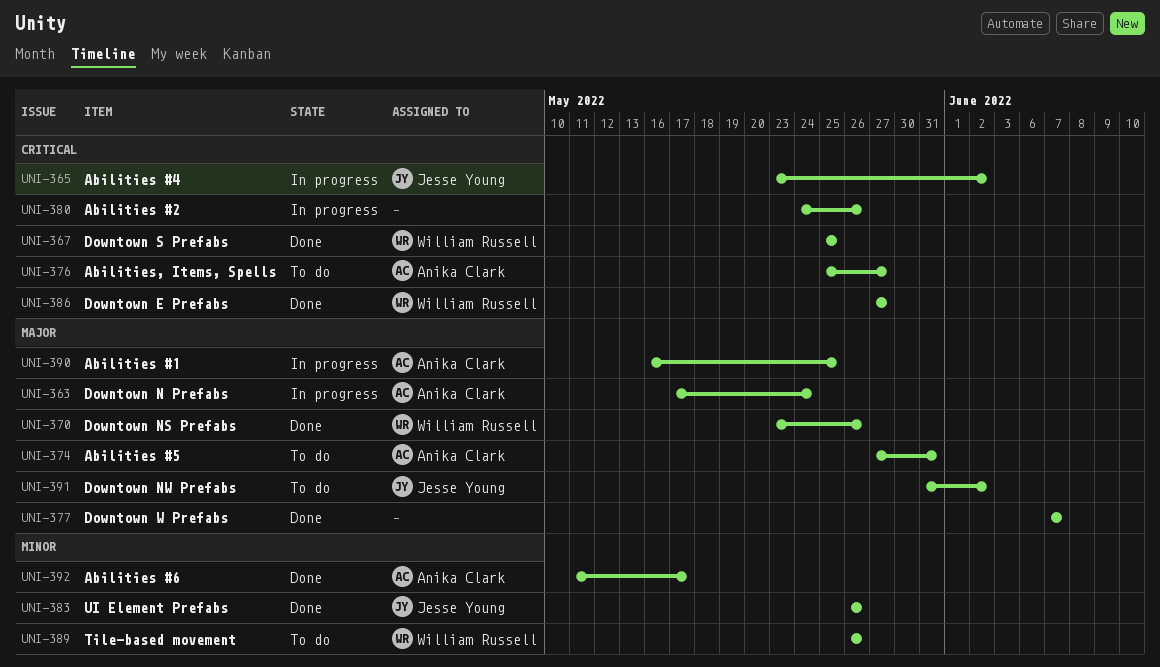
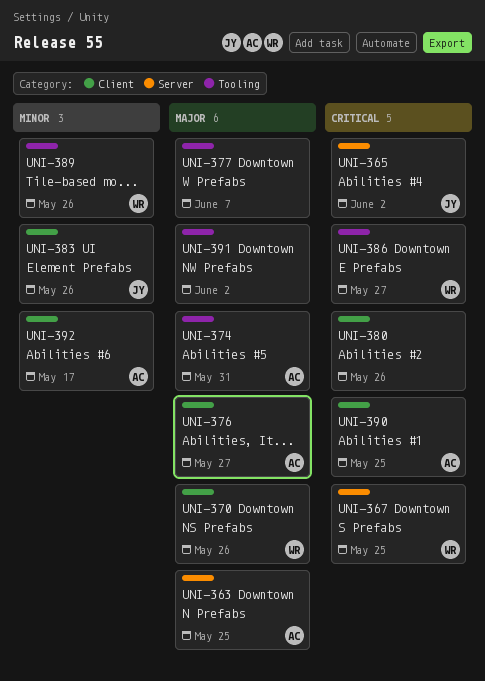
UNI-363, due: May 24 -> May 25
UNI-376, priority: Critical -> Major
UNI-390, priority: Major -> Critical
UNI-391, owner: Jesse Young -> none

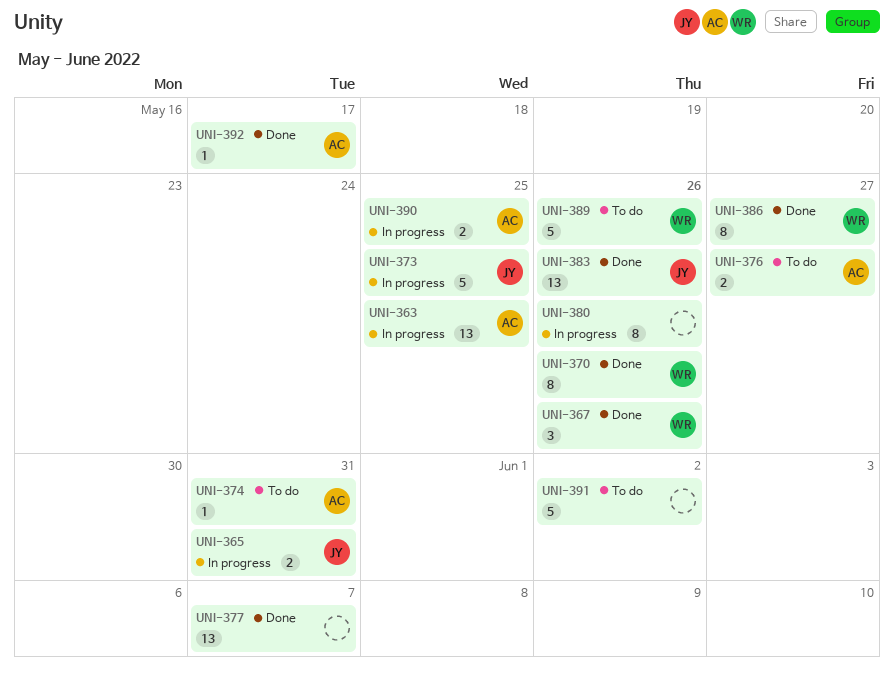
UNI-365, due: Jun 2 -> May 31
UNI-367, due: May 25 -> May 26
UNI-373: none -> present

